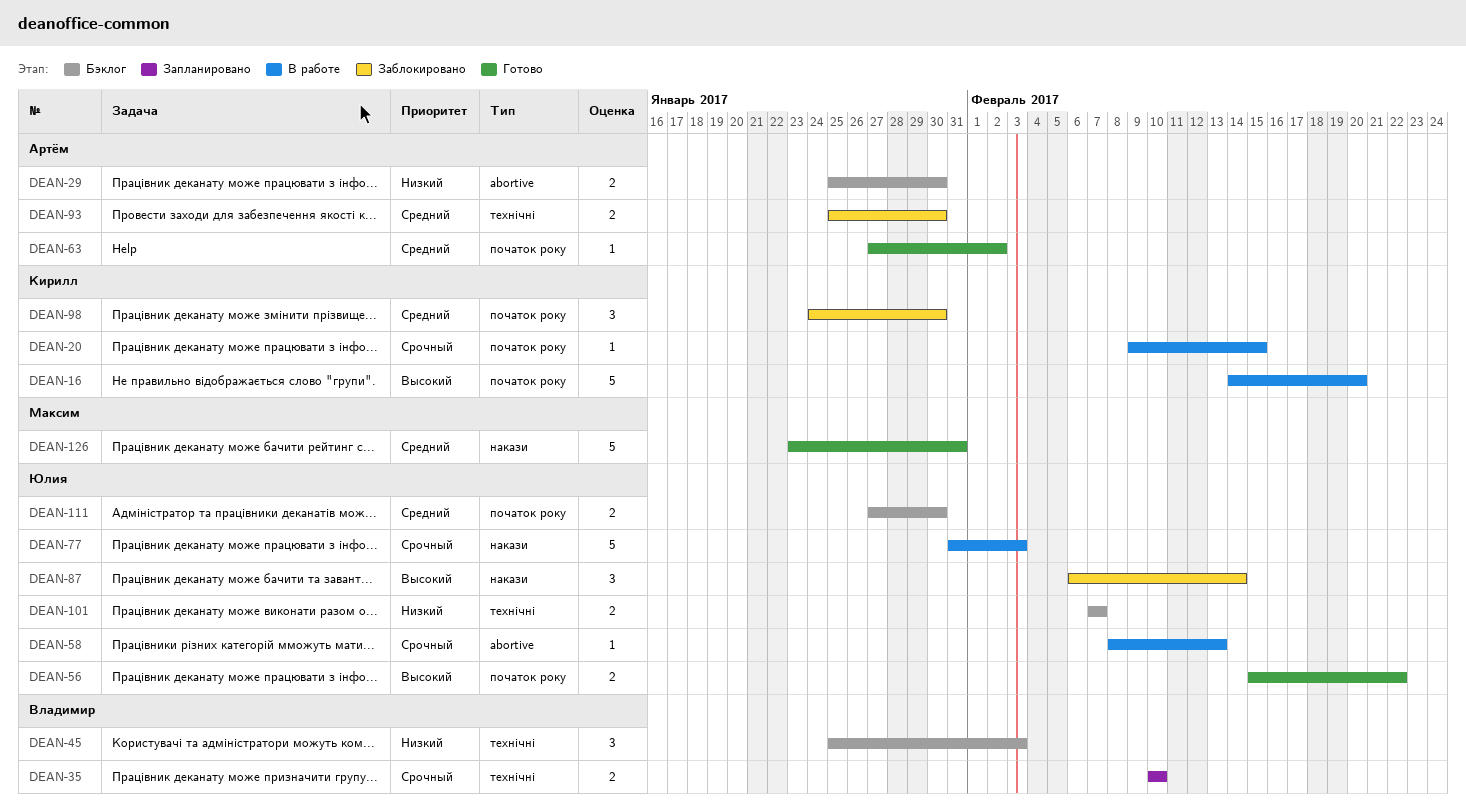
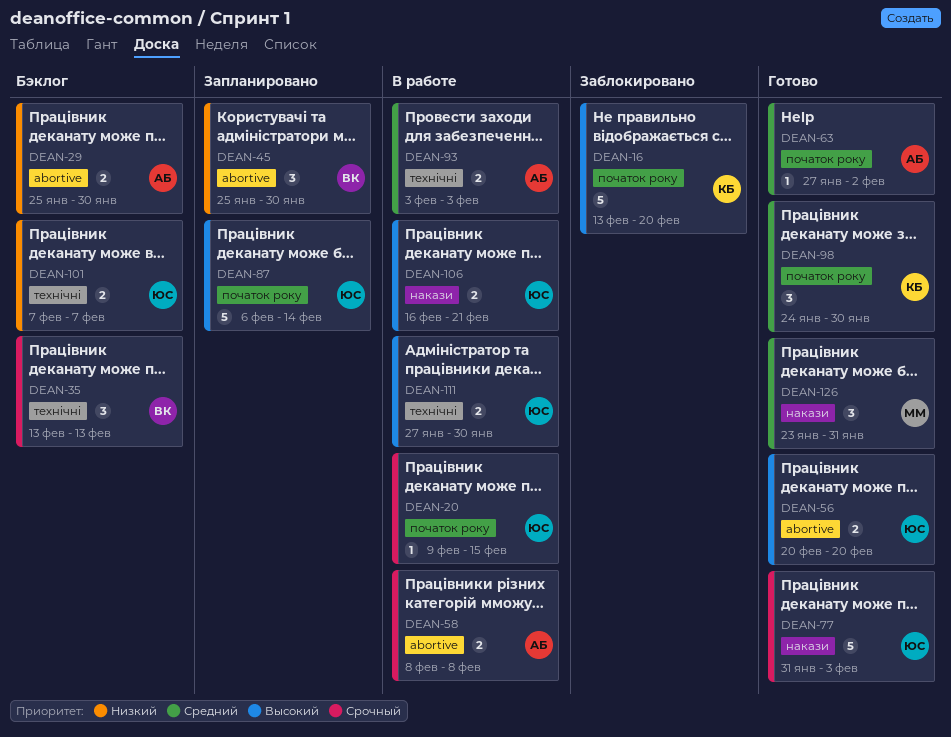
DEAN-16, status: В работе -> Заблокировано
DEAN-16, start: Feb 14 -> Feb 13
DEAN-20, owner: Кирилл -> Юлия
DEAN-35, status: Запланировано -> Бэклог
DEAN-35, estimate: 2 -> 3
DEAN-35, start: Feb 10 -> Feb 13
DEAN-35, due: Feb 10 -> Feb 13
DEAN-45, status: Бэклог -> Запланировано
DEAN-45, label: технічні -> abortive
DEAN-45, due: Feb 3 -> Jan 30
DEAN-56, label: початок року -> abortive
DEAN-56, start: Feb 15 -> Feb 20
DEAN-56, due: Feb 22 -> Feb 20
DEAN-58, owner: Юлия -> Артём
DEAN-58, estimate: 1 -> 2
DEAN-58, due: Feb 13 -> Feb 8
DEAN-77, status: В работе -> Готово
DEAN-87, status: Заблокировано -> Запланировано
DEAN-87, label: накази -> початок року
DEAN-87, estimate: 3 -> 5
DEAN-93, status: Заблокировано -> В работе
DEAN-93, start: Jan 25 -> Feb 3
DEAN-93, due: Jan 30 -> Feb 3
DEAN-98, status: Заблокировано -> Готово
DEAN-106: none -> present
DEAN-111, status: Бэклог -> В работе
DEAN-111, priority: Средний -> Высокий
DEAN-111, label: початок року -> технічні
DEAN-126, estimate: 5 -> 3

